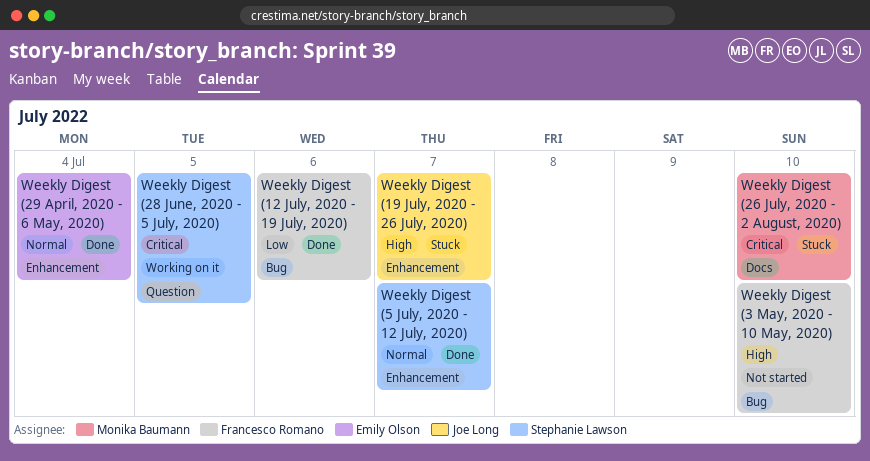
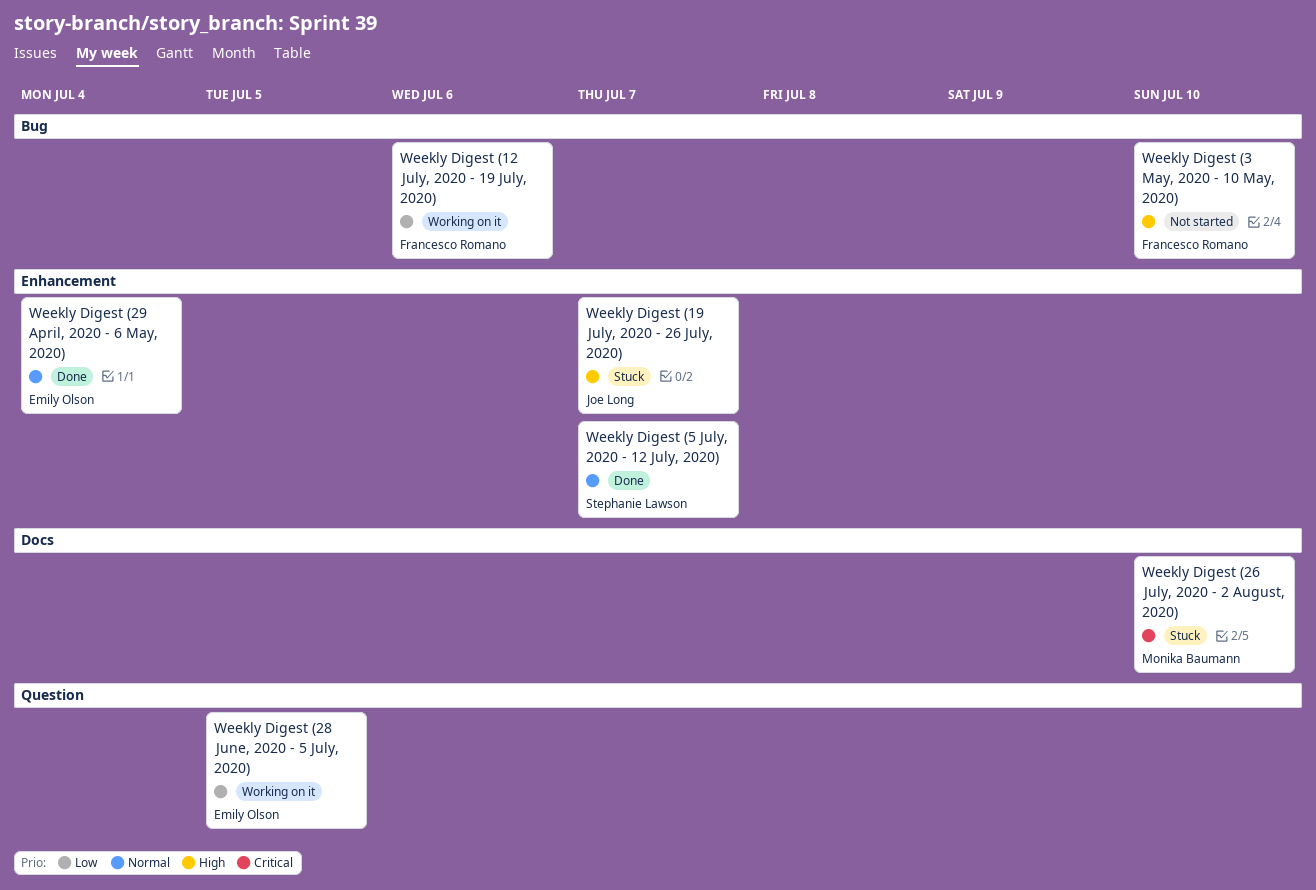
Weekly Digest (12 July, 2020 - 19 July, 2020), status: Done -> Working on it
Weekly Digest (28 June, 2020 - 5 July, 2020), owner: Stephanie Lawson -> Emily Olson
Weekly Digest (28 June, 2020 - 5 July, 2020), priority: Critical -> Low

